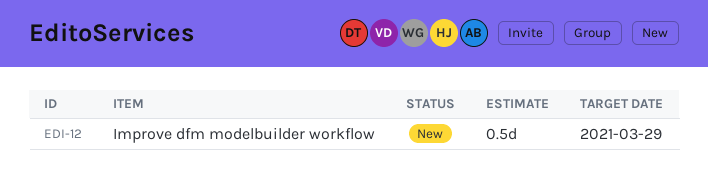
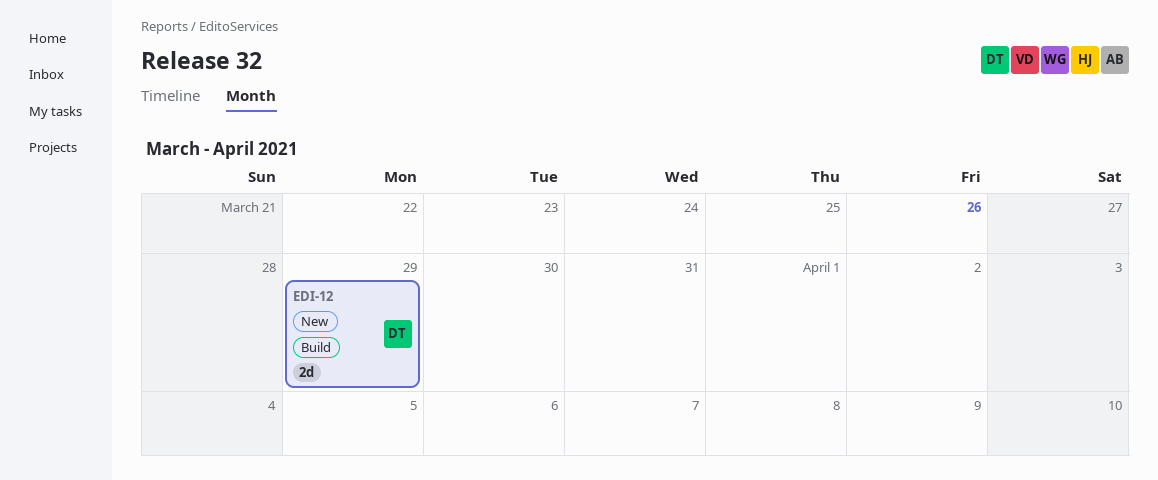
EDI-12, estimate: 0.5d -> 2d

